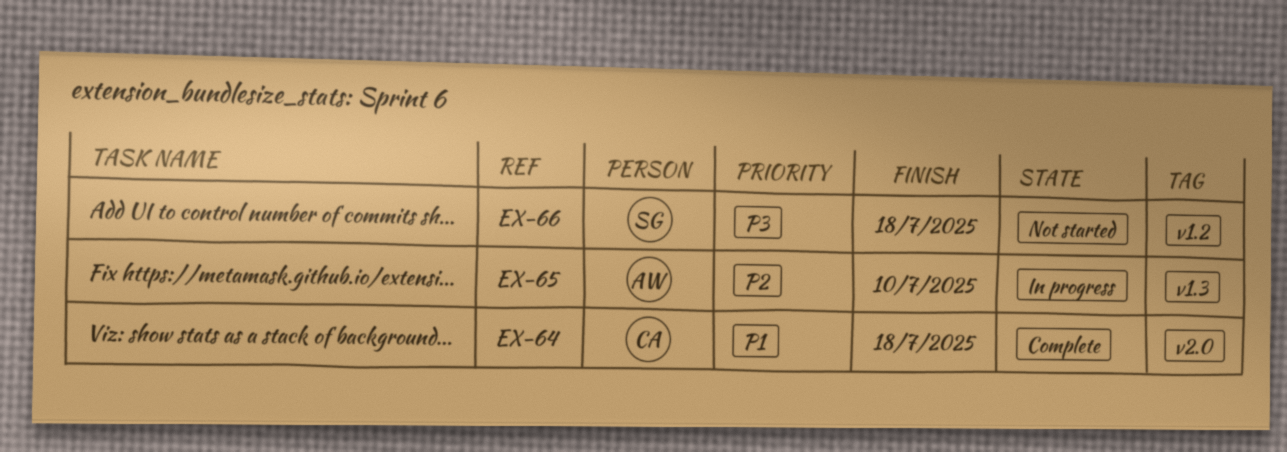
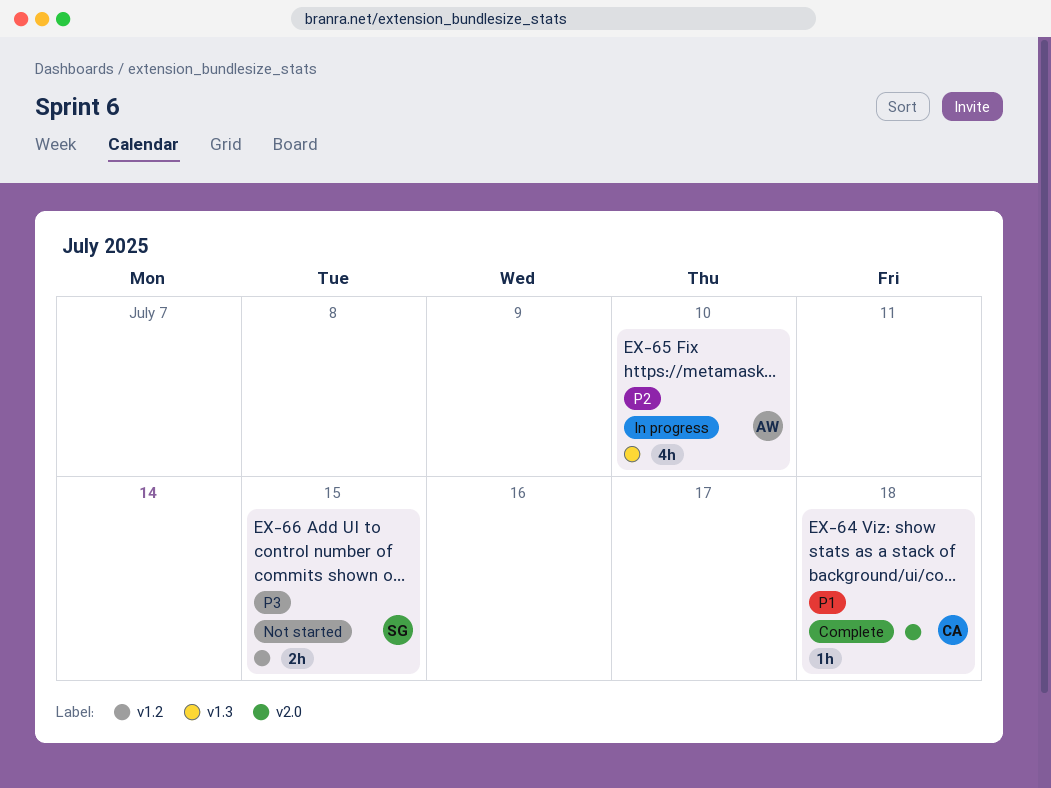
EX-66, due: Jul 18 -> Jul 15

